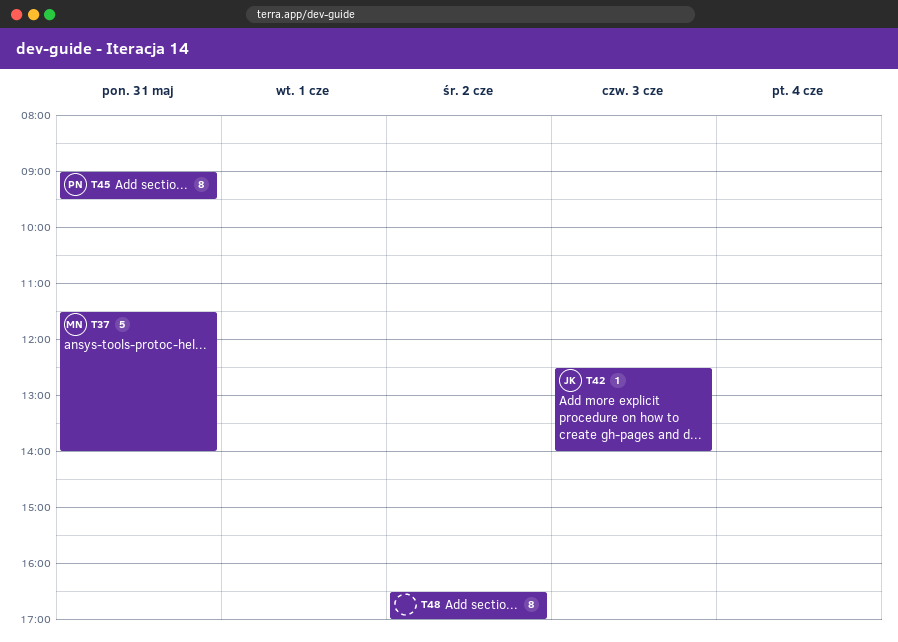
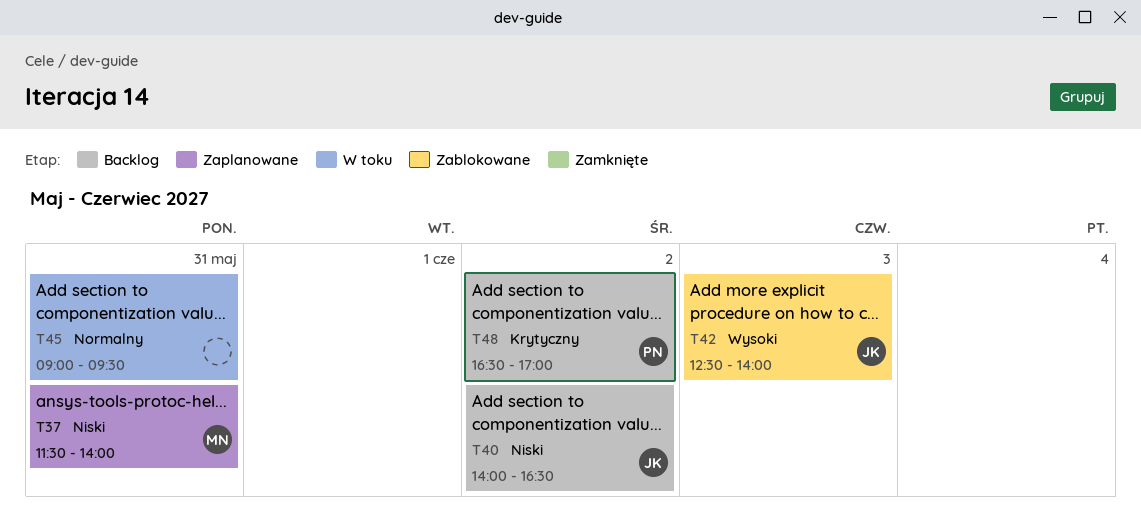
T40: none -> present
T45, owner: PN -> none
T48, owner: none -> PN

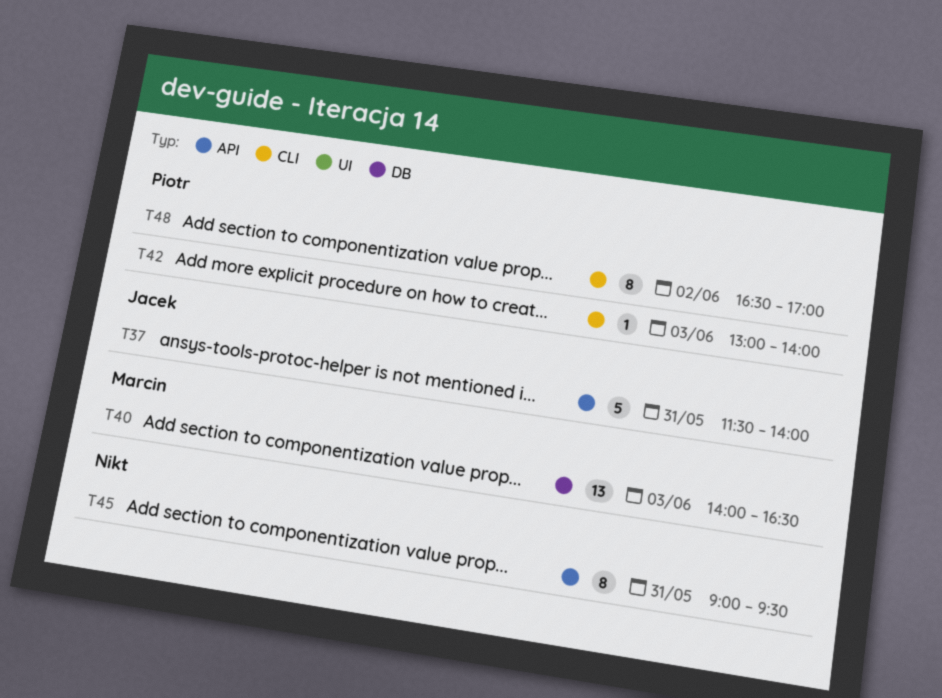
T37, owner: Marcin -> Jacek
T40, owner: Jacek -> Marcin
T40, day: Jun 2 -> Jun 3
T42, owner: Jacek -> Piotr
T42, begins: 12:30 -> 13:00

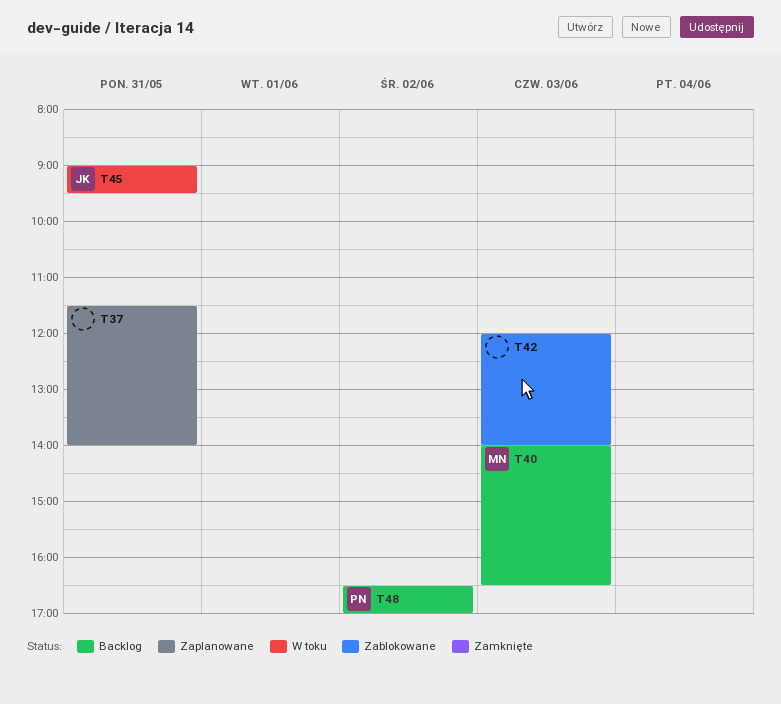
T37, owner: Jacek -> none
T42, owner: Piotr -> none
T42, begins: 13:00 -> 12:00
T45, owner: none -> Jacek

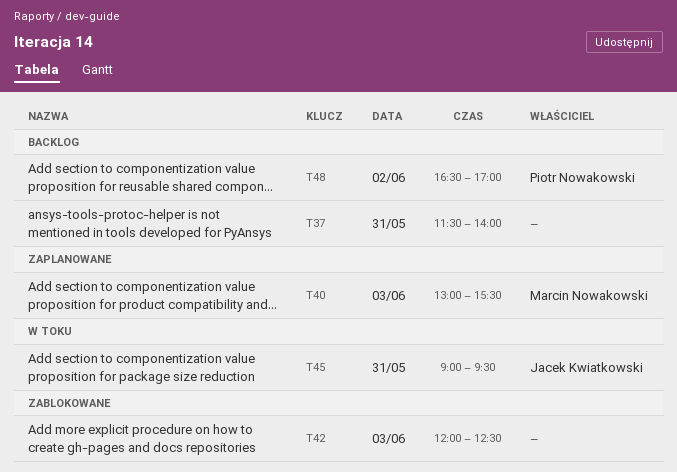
T37, status: Zaplanowane -> Backlog
T40, status: Backlog -> Zaplanowane
T40, begins: 14:00 -> 13:00
T40, ends: 16:30 -> 15:30
T42, ends: 14:00 -> 12:30

